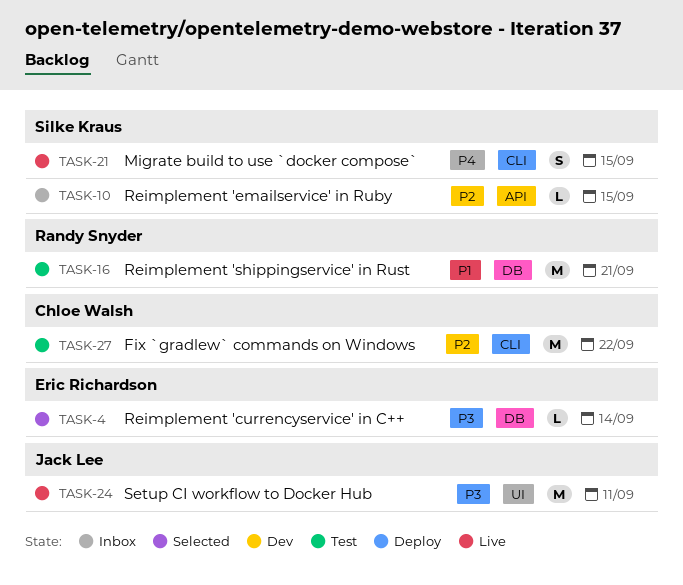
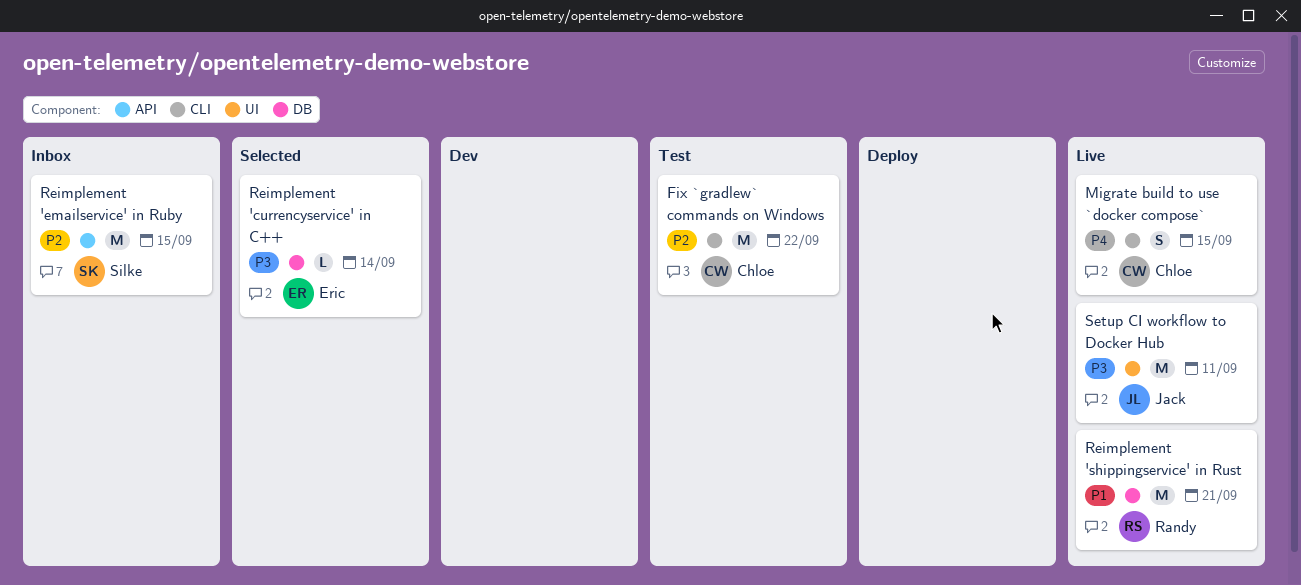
Migrate build to use `docker compose`, owner: Silke Kraus -> Chloe Walsh
Reimplement 'emailservice' in Ruby, estimate: L -> M
Reimplement 'shippingservice' in Rust, status: Test -> Live

